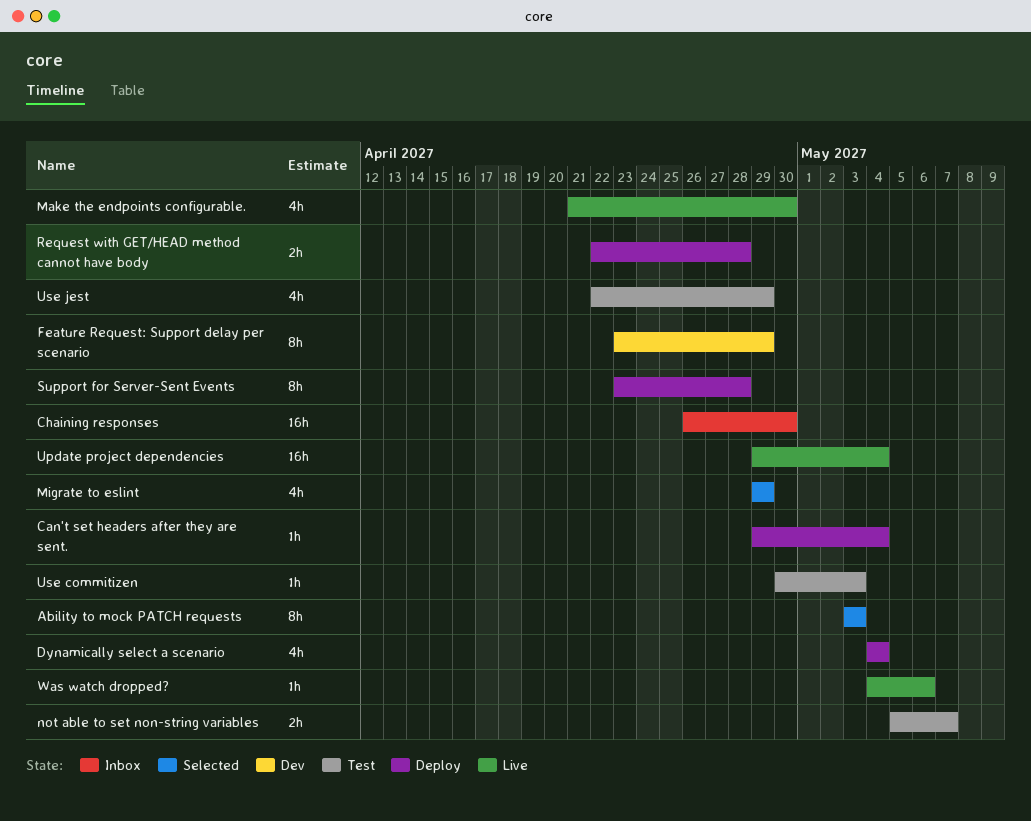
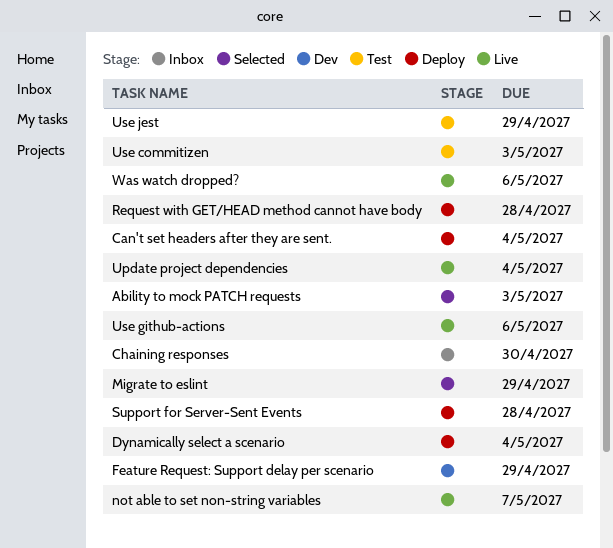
Make the endpoints configurable.: present -> none
not able to set non-string variables, status: Test -> Live
Use github-actions: none -> present

